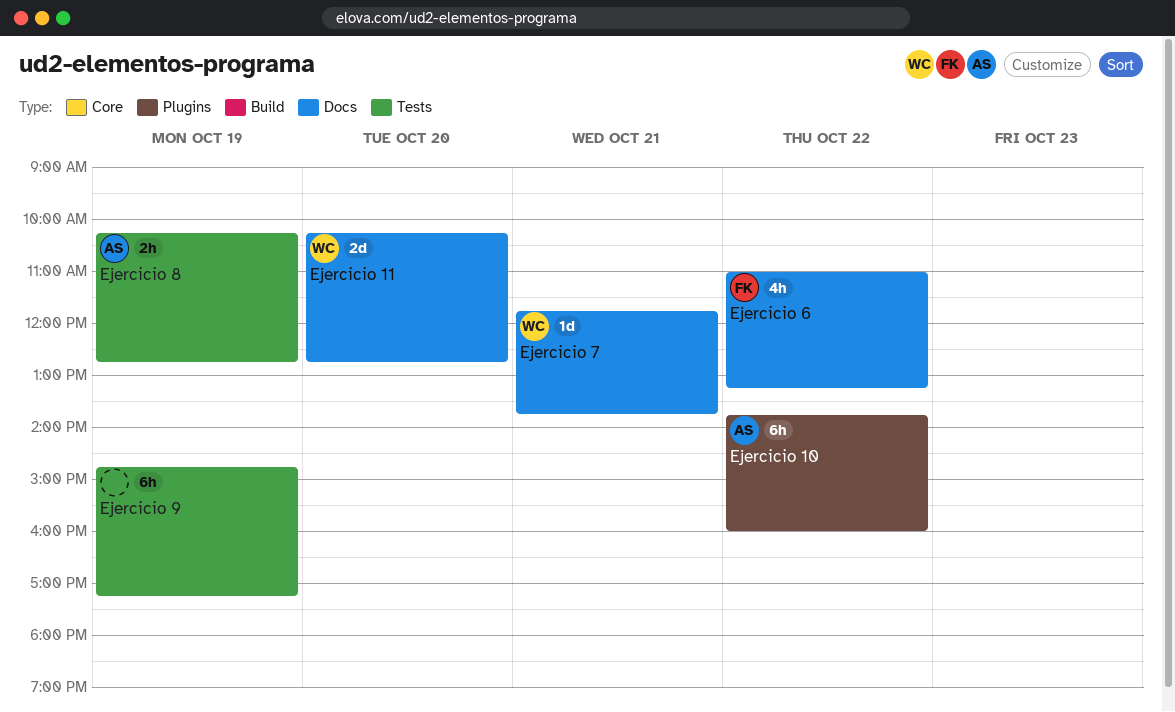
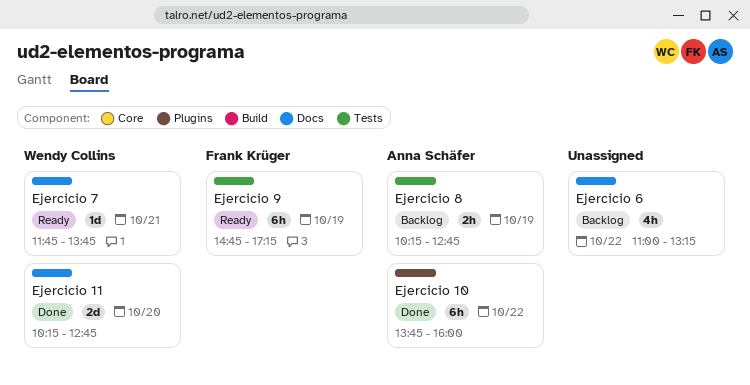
Ejercicio 6, owner: Frank Krüger -> none
Ejercicio 9, owner: none -> Frank Krüger

